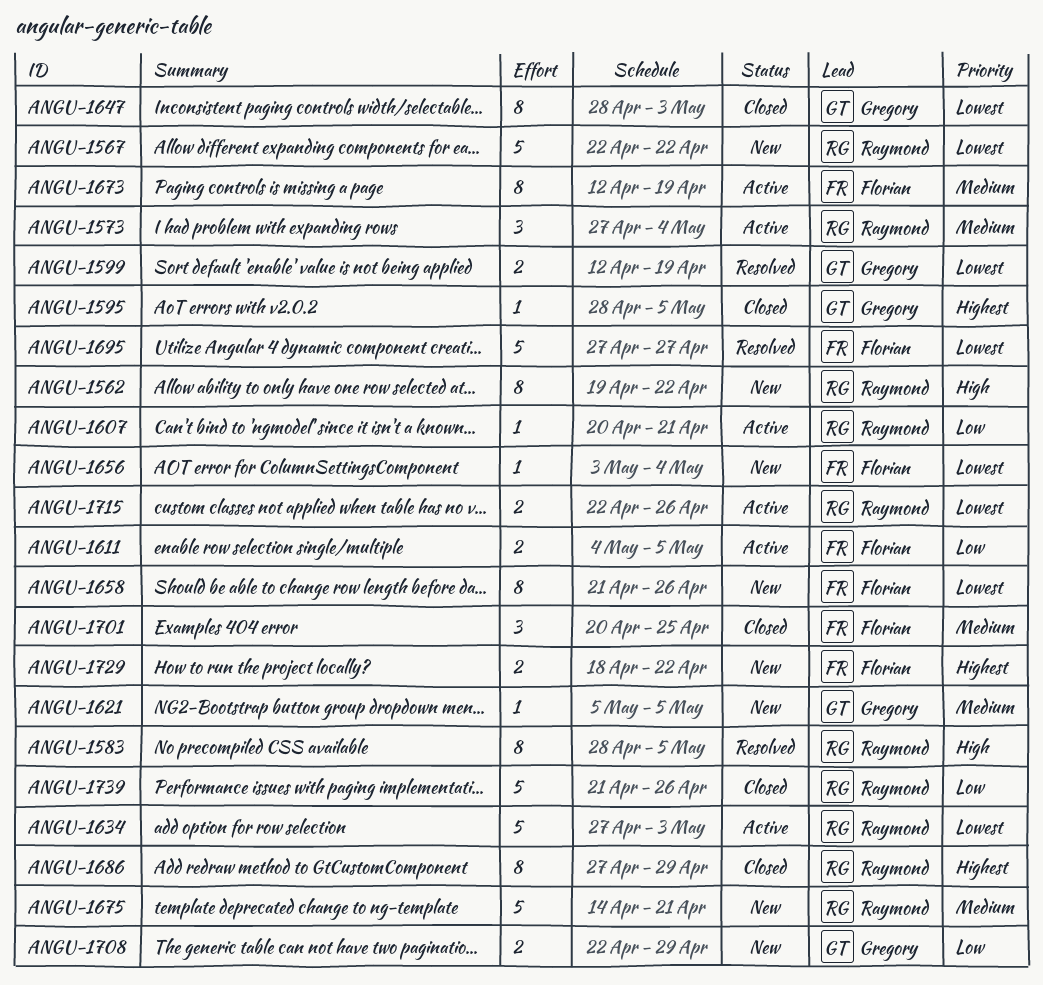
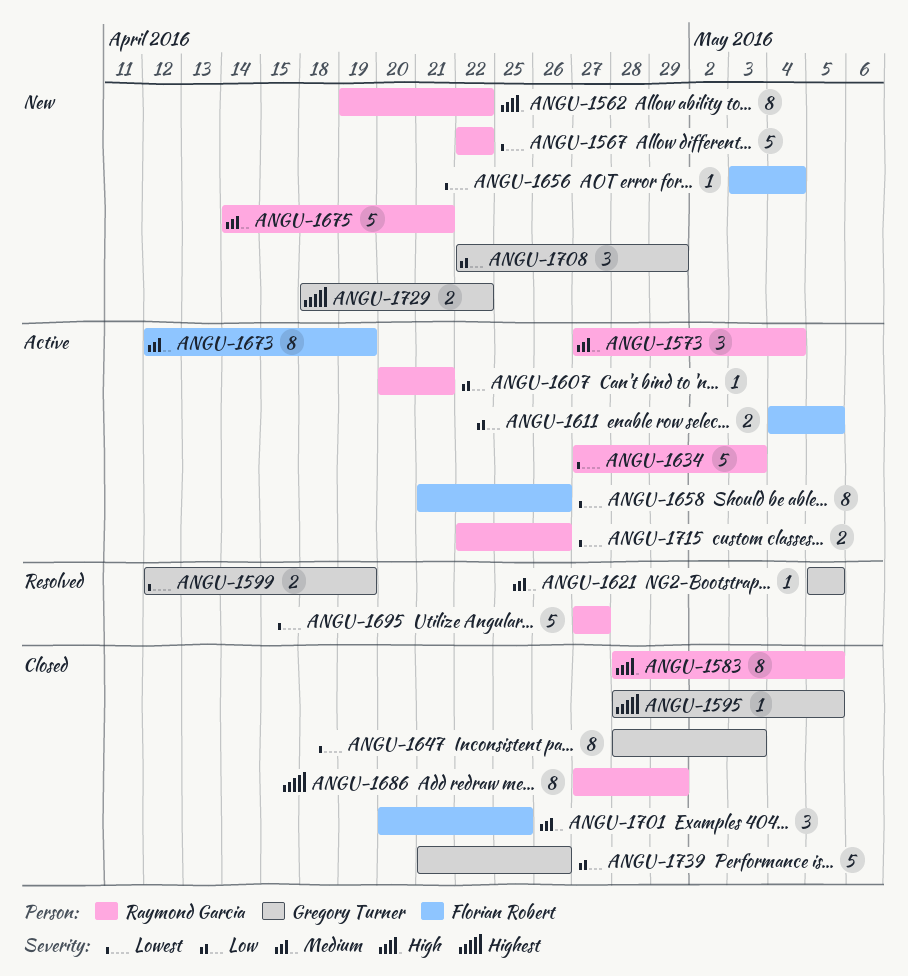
ANGU-1583, status: Resolved -> Closed
ANGU-1621, status: New -> Resolved
ANGU-1658, status: New -> Active
ANGU-1695, owner: Florian Robert -> Raymond Garcia
ANGU-1708, estimate: 2 -> 3
ANGU-1729, owner: Florian Robert -> Gregory Turner
ANGU-1739, owner: Raymond Garcia -> Gregory Turner

